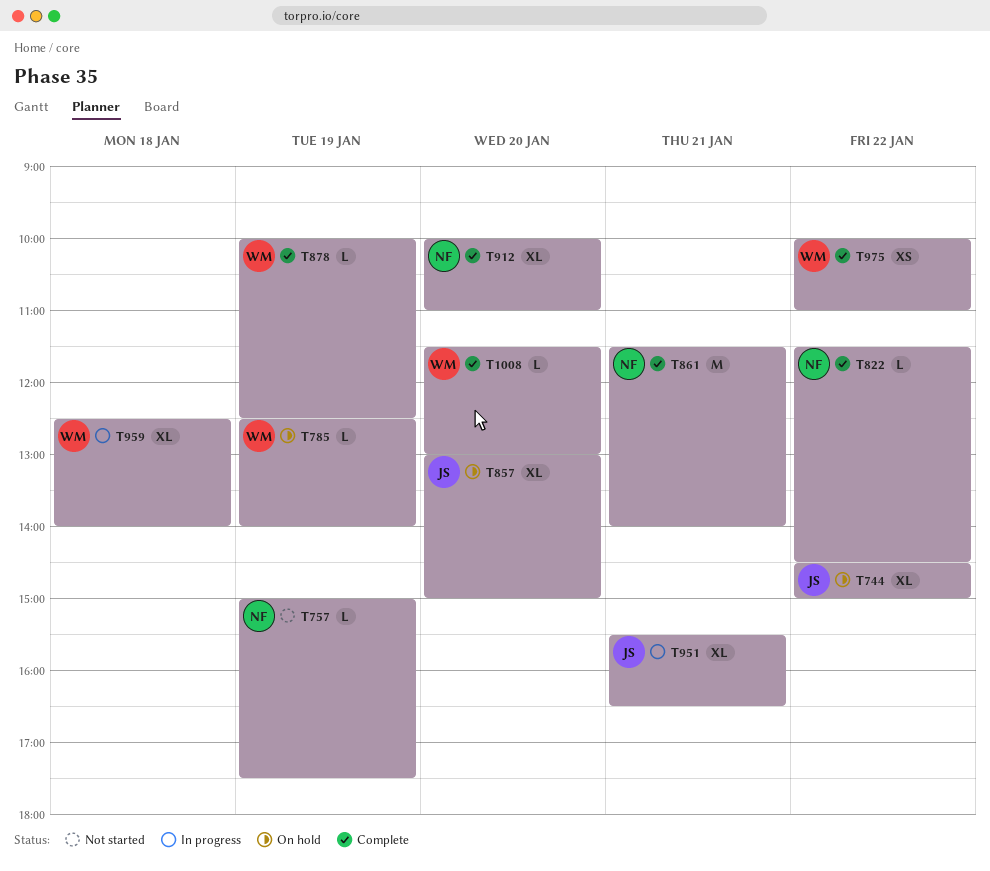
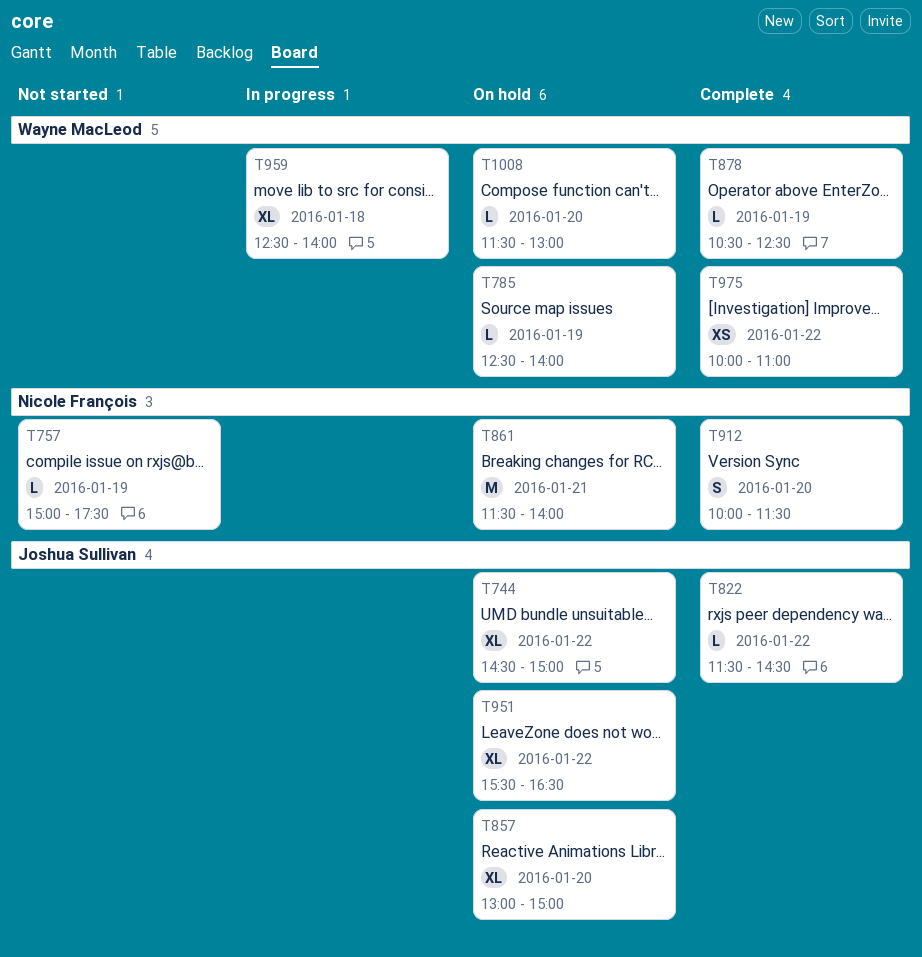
T822, owner: Nicole François -> Joshua Sullivan
T861, status: Complete -> On hold
T878, begins: 10:00 -> 10:30
T912, estimate: XL -> S
T912, ends: 11:00 -> 11:30
T951, status: In progress -> On hold
T951, day: Jan 21 -> Jan 22
T1008, status: Complete -> On hold

